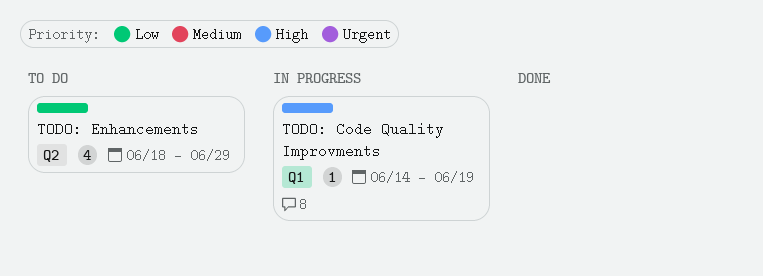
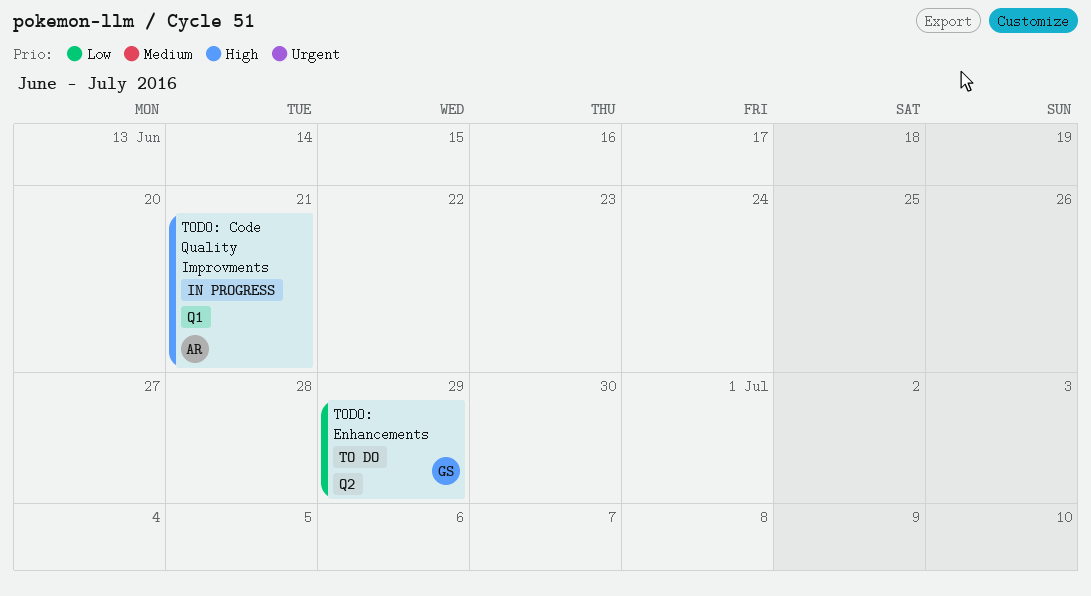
TODO: Code Quality Improvments, due: Jun 19 -> Jun 21

